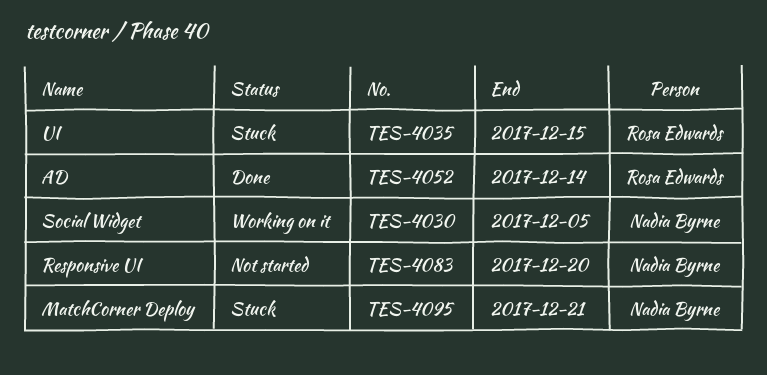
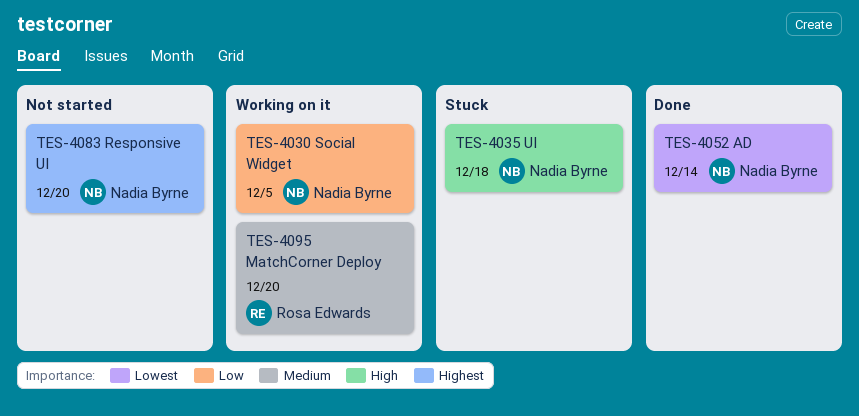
TES-4035, owner: Rosa Edwards -> Nadia Byrne
TES-4035, due: Dec 15 -> Dec 18
TES-4052, owner: Rosa Edwards -> Nadia Byrne
TES-4095, status: Stuck -> Working on it
TES-4095, owner: Nadia Byrne -> Rosa Edwards
TES-4095, due: Dec 21 -> Dec 20

